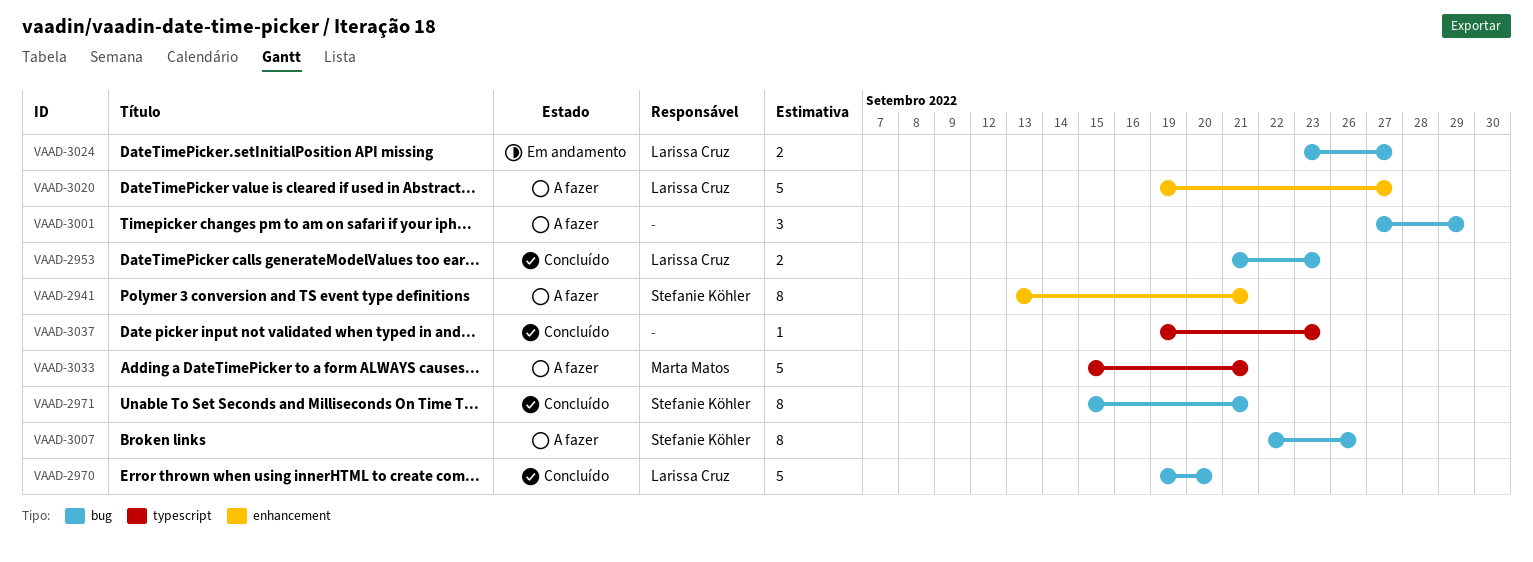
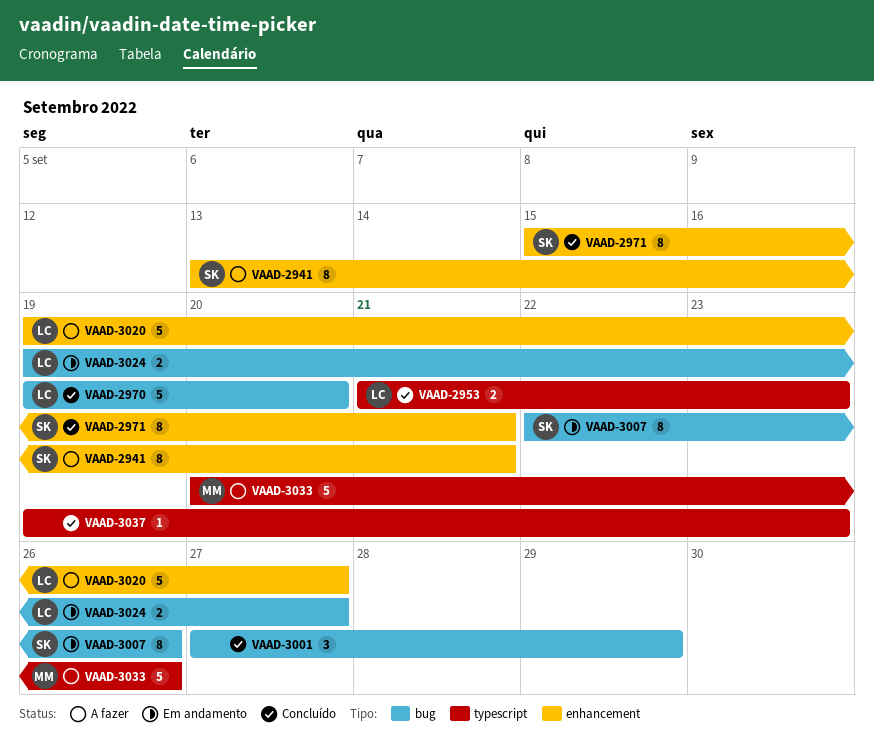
VAAD-2953, label: bug -> typescript
VAAD-2971, label: bug -> enhancement
VAAD-3001, status: A fazer -> Concluído
VAAD-3007, status: A fazer -> Em andamento
VAAD-3024, start: Sep 23 -> Sep 19
VAAD-3033, start: Sep 15 -> Sep 20
VAAD-3033, due: Sep 21 -> Sep 26

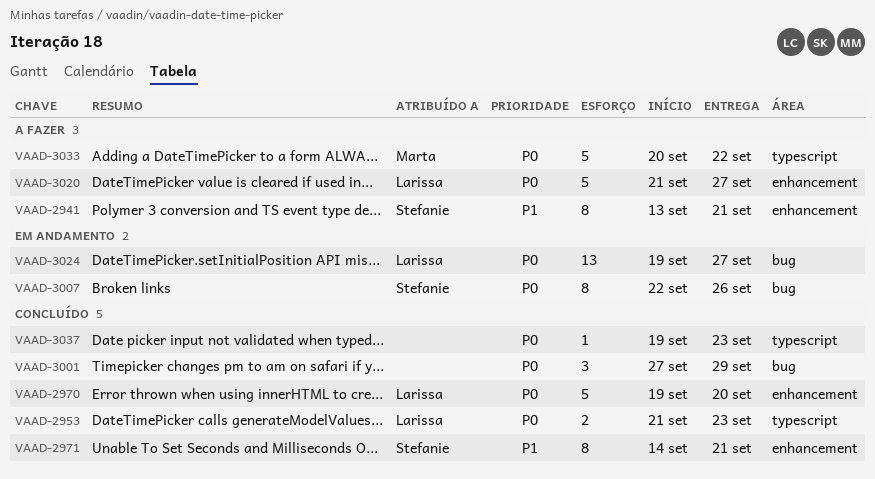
VAAD-2970, label: bug -> enhancement
VAAD-2971, start: Sep 15 -> Sep 14
VAAD-3020, start: Sep 19 -> Sep 21
VAAD-3024, estimate: 2 -> 13
VAAD-3033, due: Sep 26 -> Sep 22

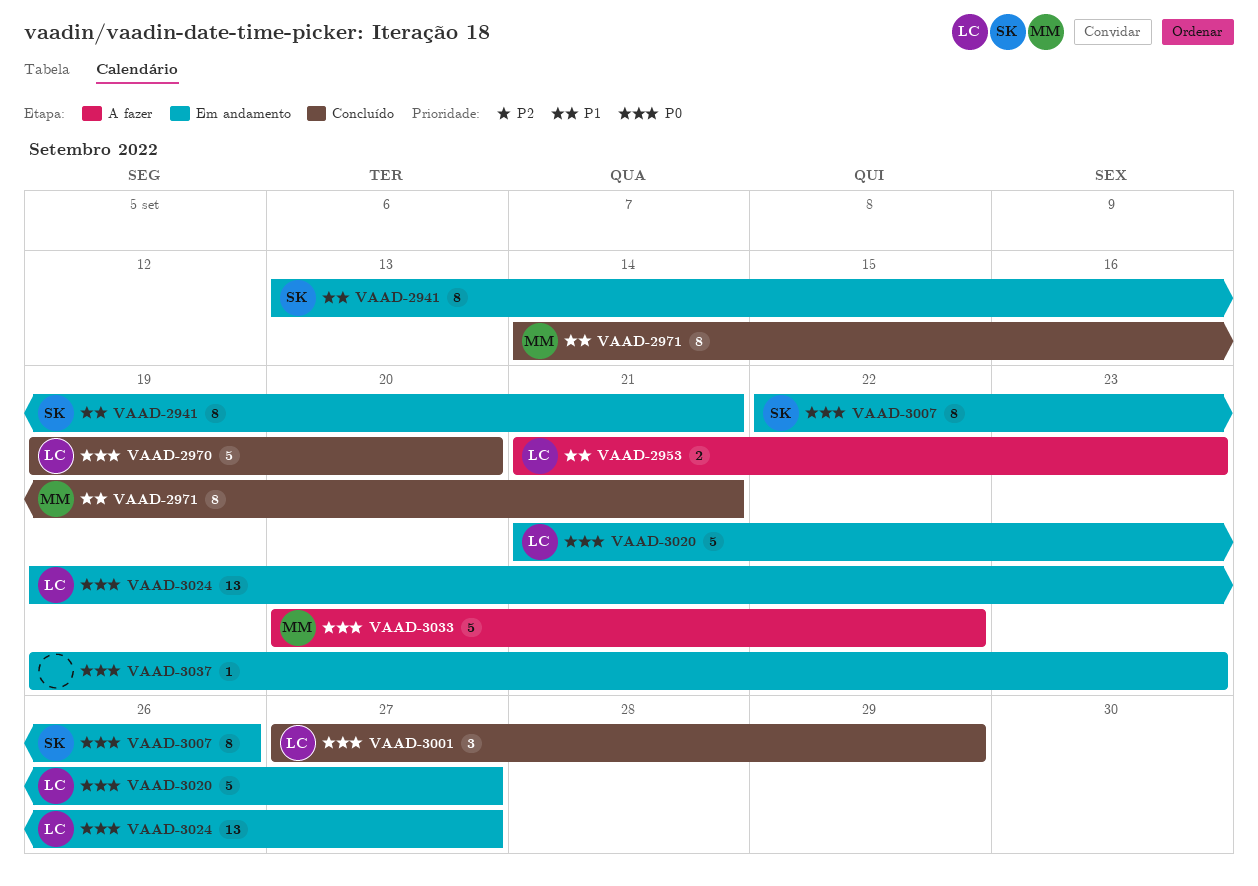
VAAD-2941, status: A fazer -> Em andamento
VAAD-2953, status: Concluído -> A fazer
VAAD-2953, priority: P0 -> P1
VAAD-2971, owner: Stefanie -> Marta
VAAD-3001, owner: none -> Larissa
VAAD-3020, status: A fazer -> Em andamento
VAAD-3037, status: Concluído -> Em andamento

